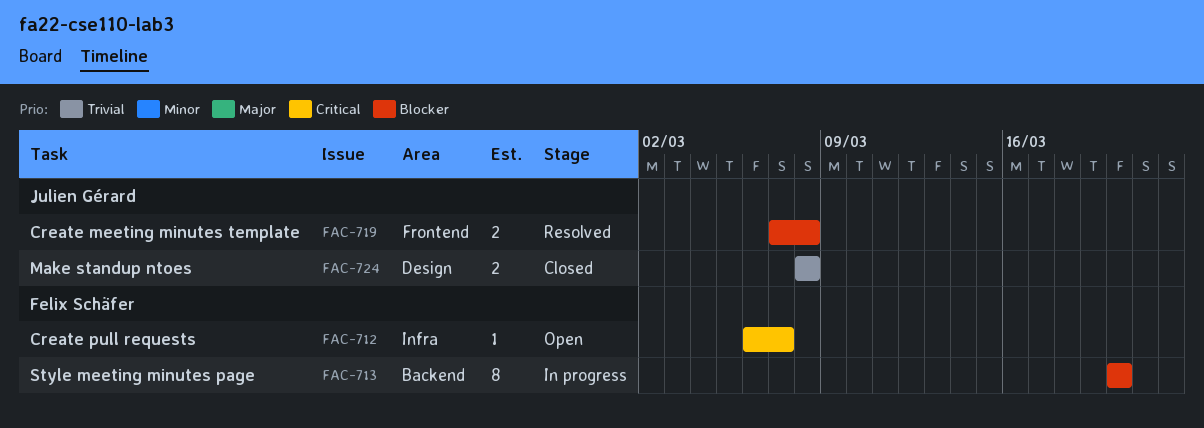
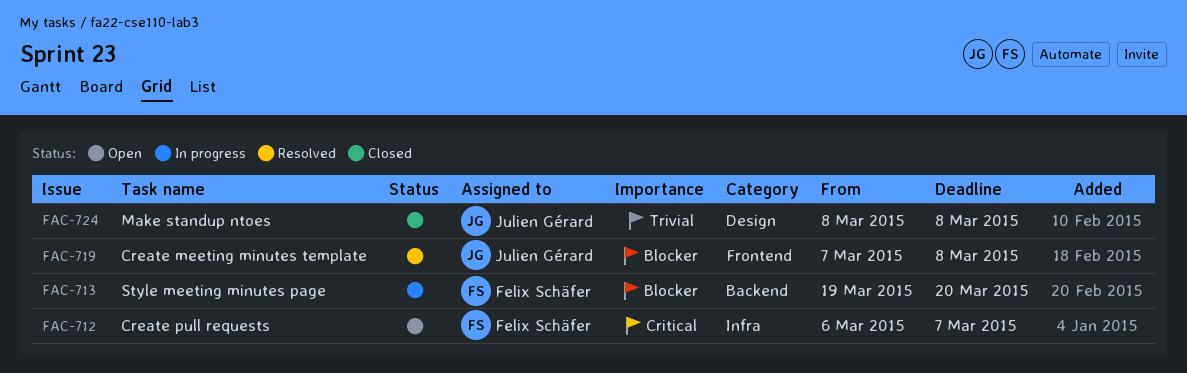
FAC-713, start: Mar 20 -> Mar 19

